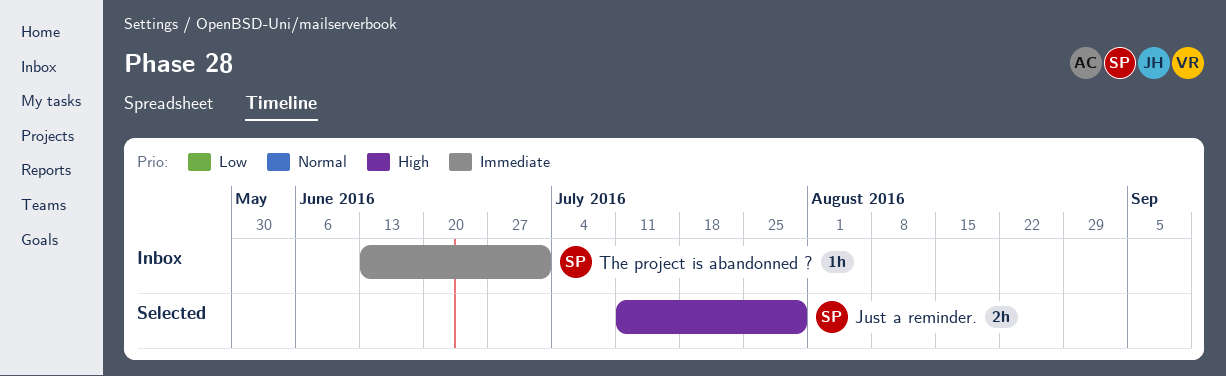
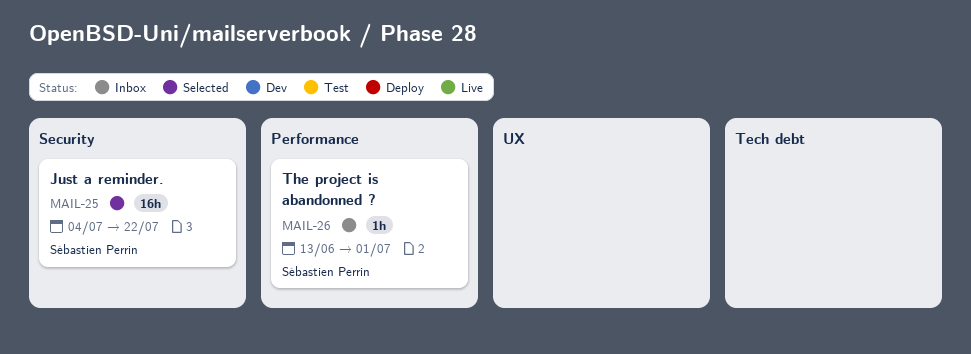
Just a reminder., estimate: 2h -> 16h
Just a reminder., start: Jul 11 -> Jul 4
Just a reminder., due: Jul 29 -> Jul 22

